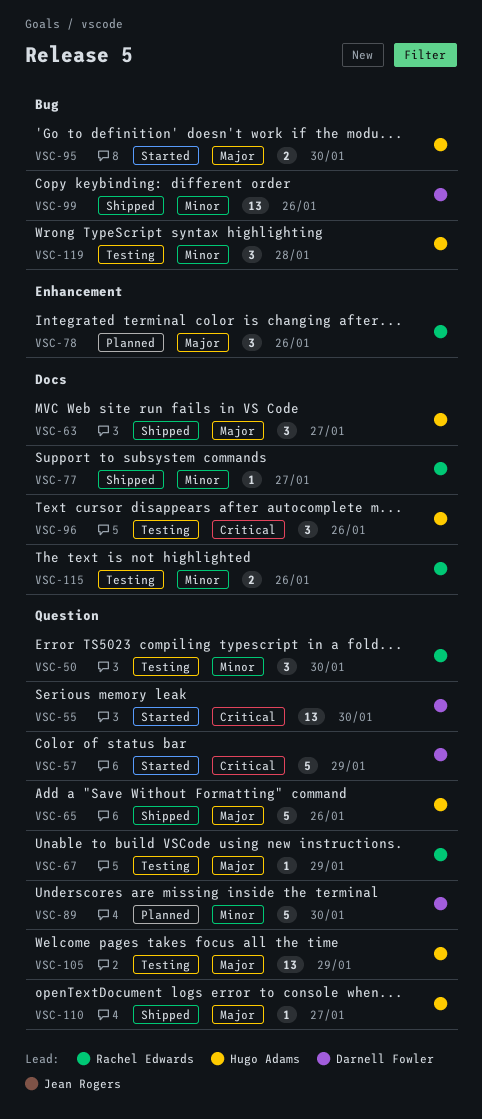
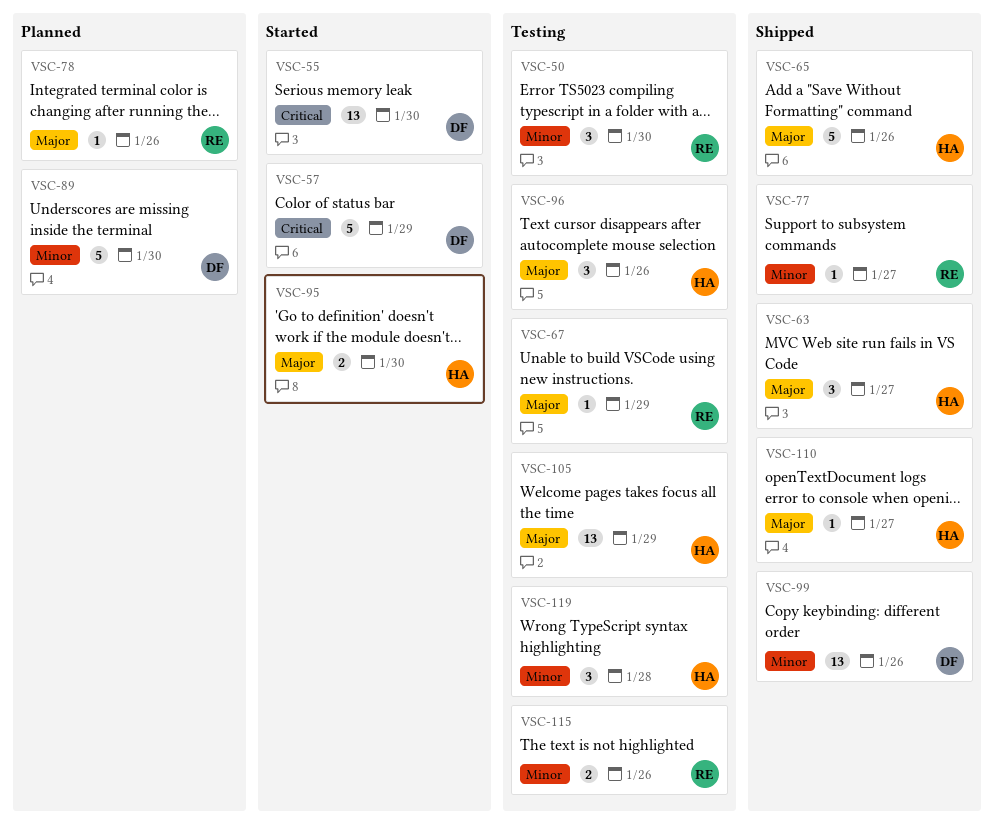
VSC-78, estimate: 3 -> 1
VSC-96, priority: Critical -> Major

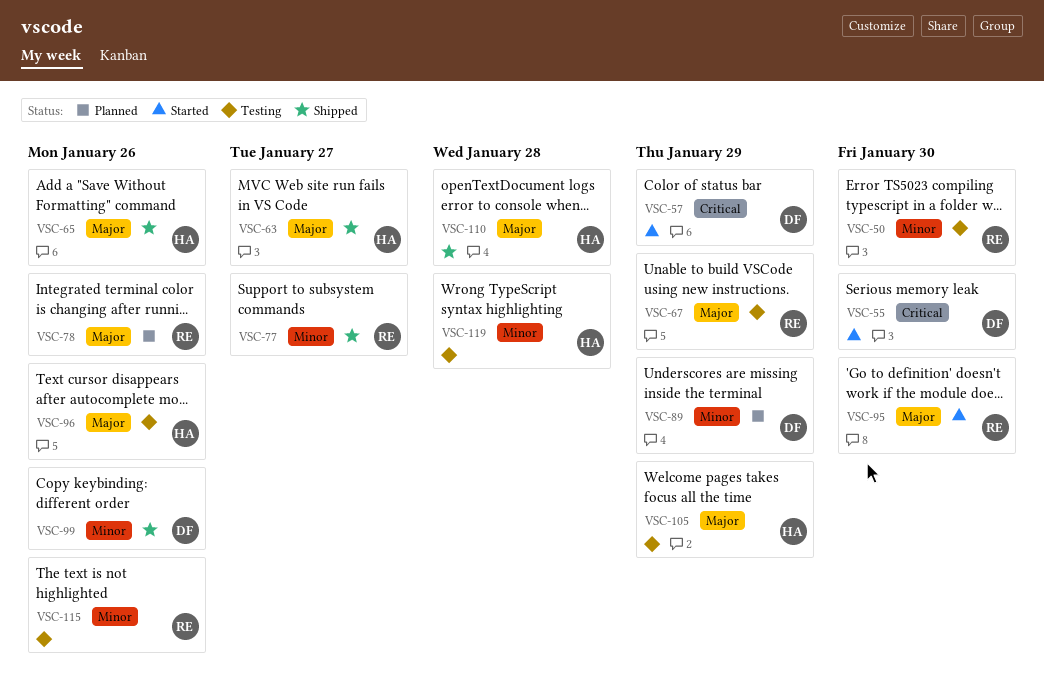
VSC-89, due: Jan 30 -> Jan 29
VSC-95, owner: HA -> RE
VSC-110, due: Jan 27 -> Jan 28

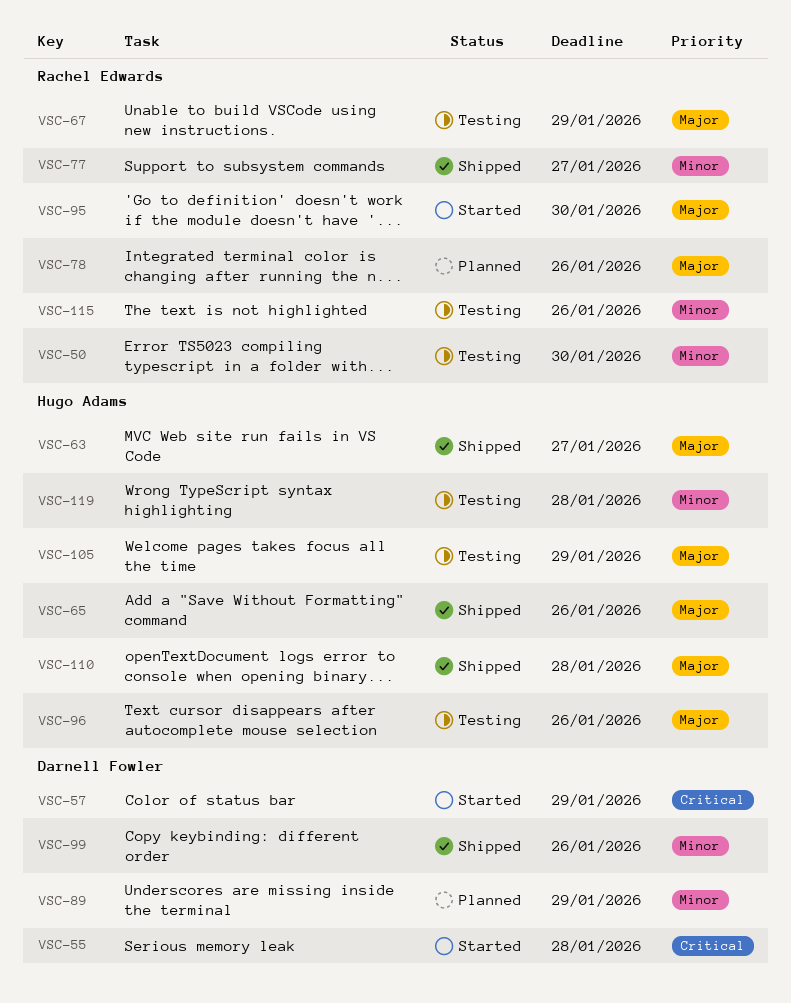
VSC-55, due: Jan 30 -> Jan 28

